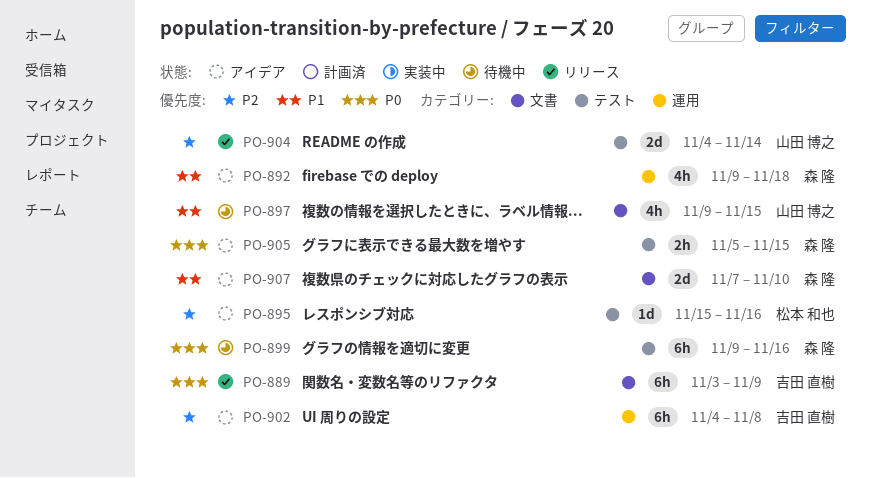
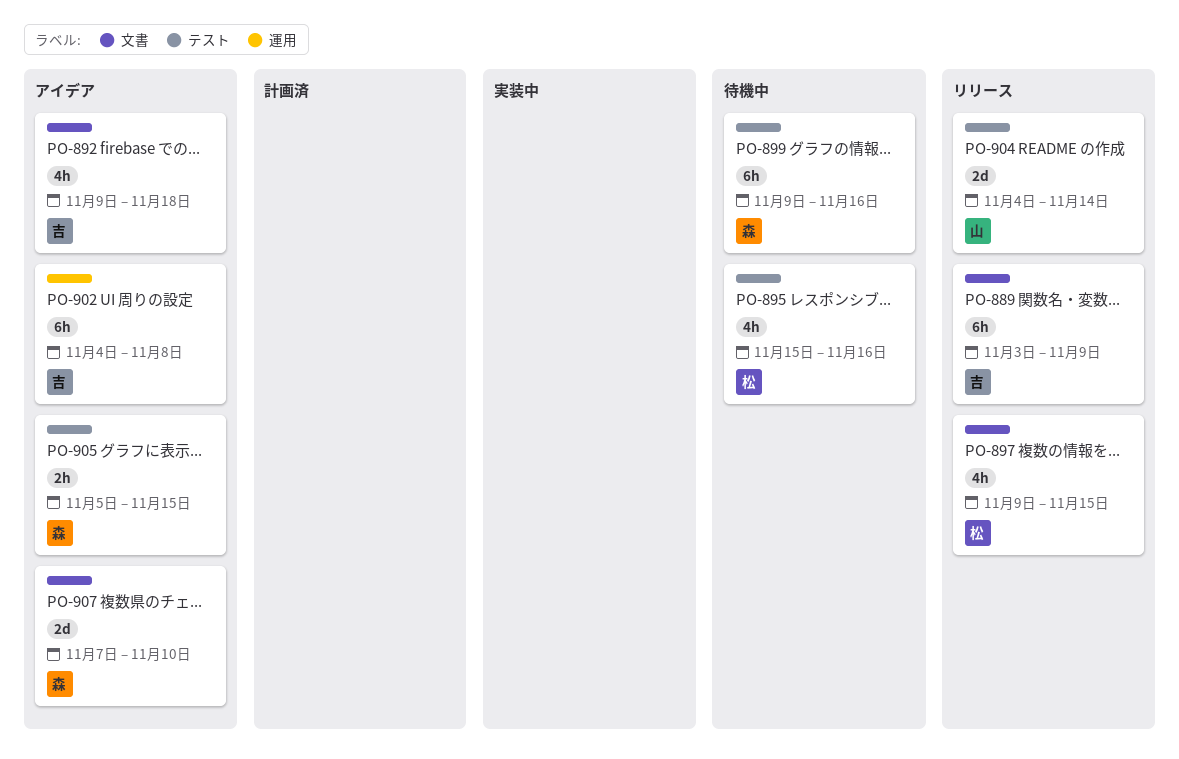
PO-892, owner: 森 隆 -> 吉田 直樹
PO-892, label: 運用 -> 文書
PO-895, status: アイデア -> 待機中
PO-895, estimate: 1d -> 4h
PO-897, status: 待機中 -> リリース
PO-897, owner: 山田 博之 -> 松本 和也

